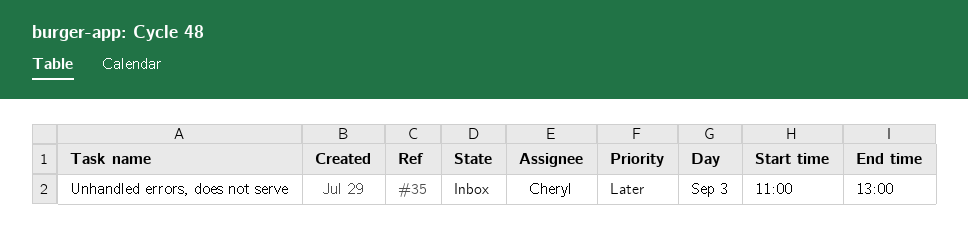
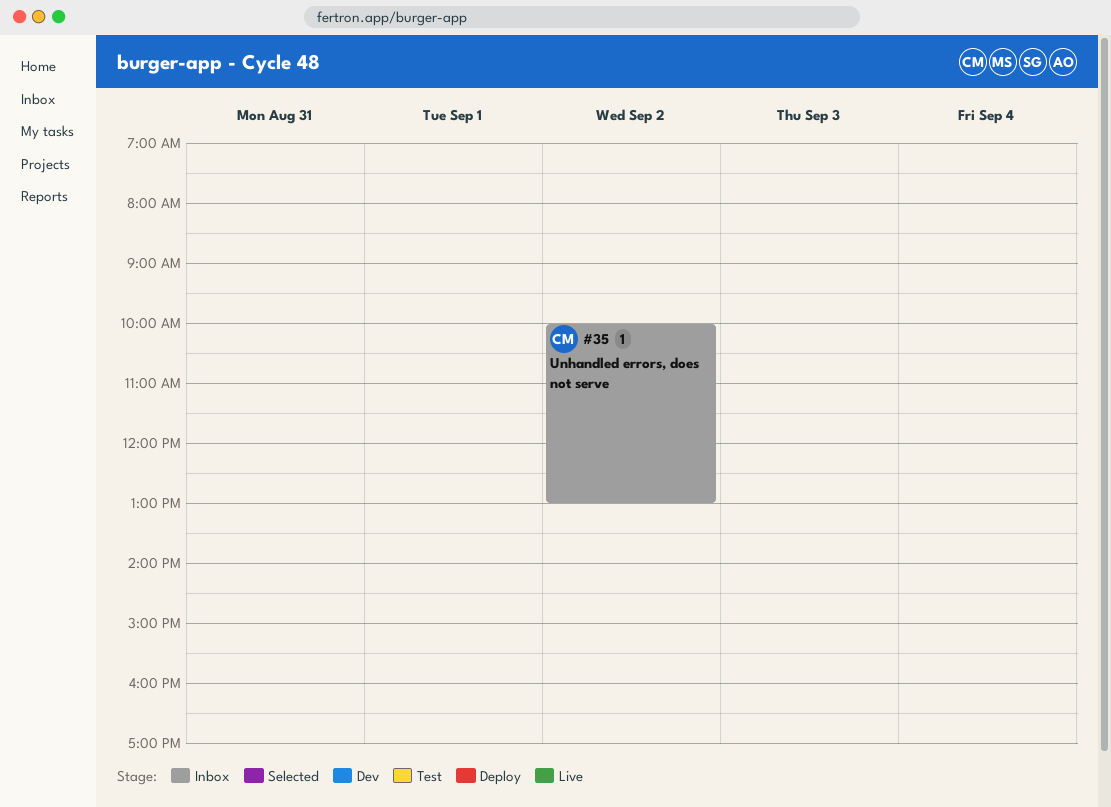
#35, day: Sep 3 -> Sep 2
#35, begins: 11:00 -> 10:00

